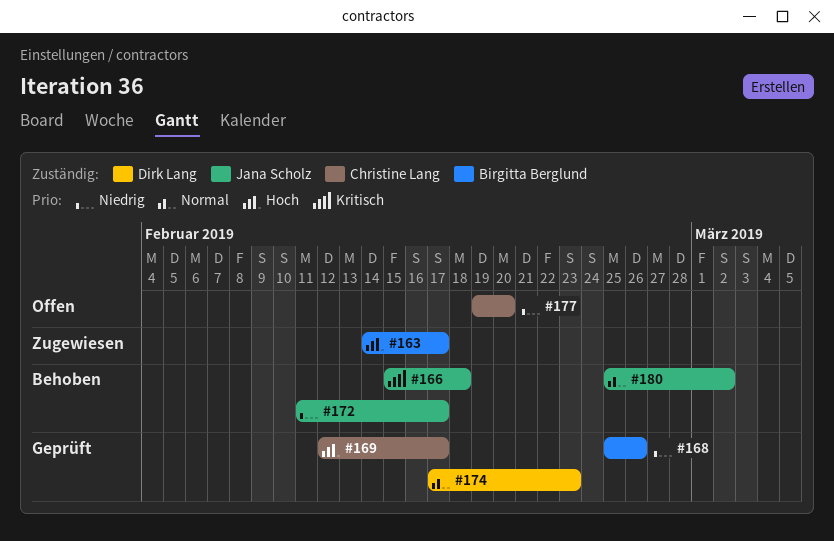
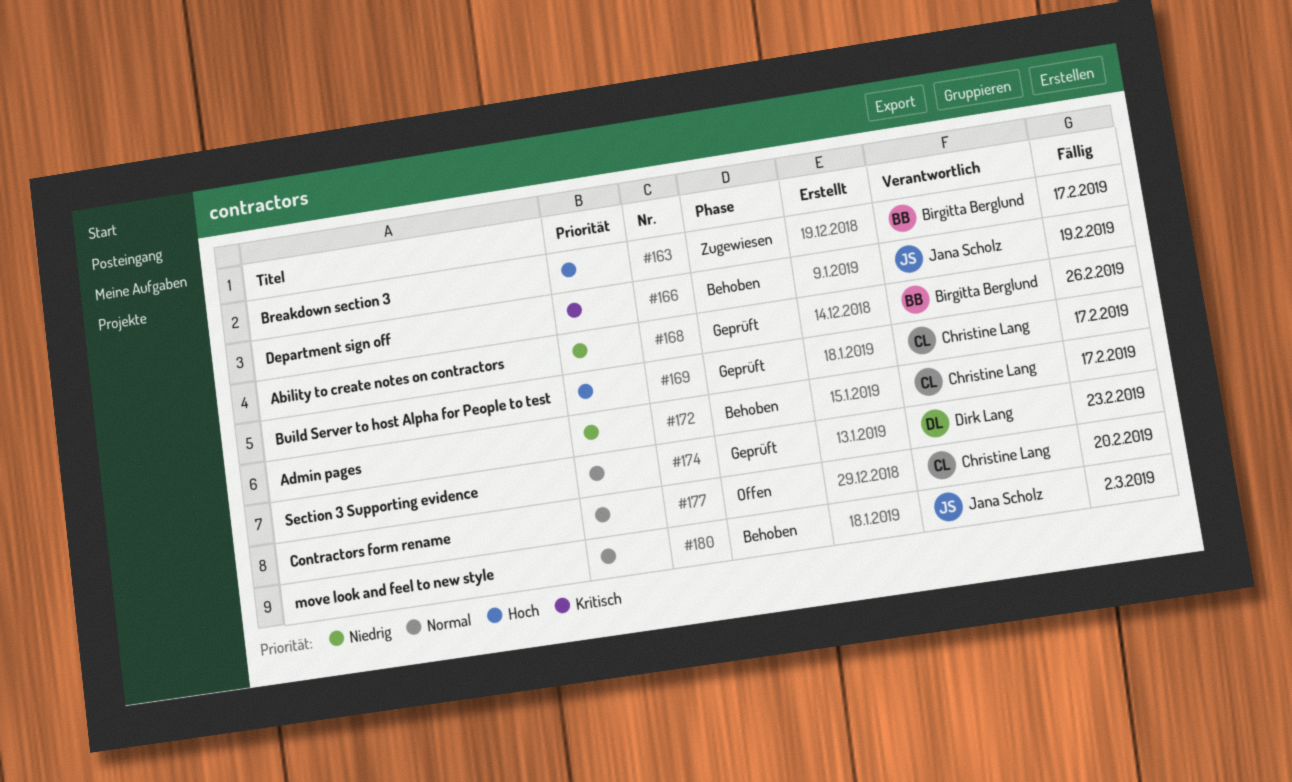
#166, due: Feb 18 -> Feb 19
#172, owner: Jana Scholz -> Christine Lang
#177, priority: Niedrig -> Normal

